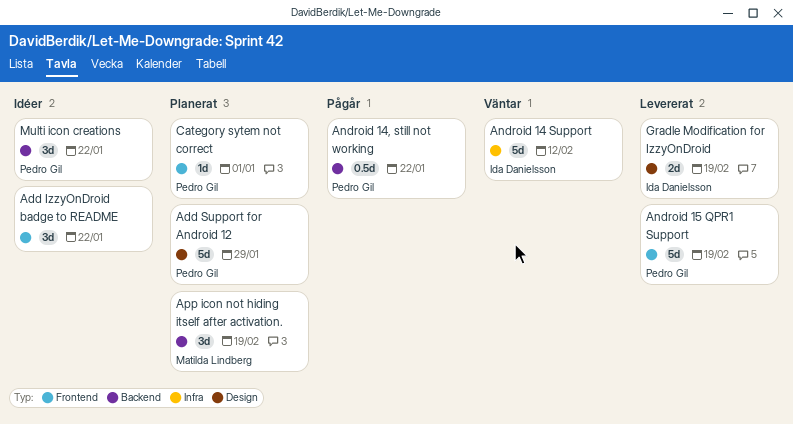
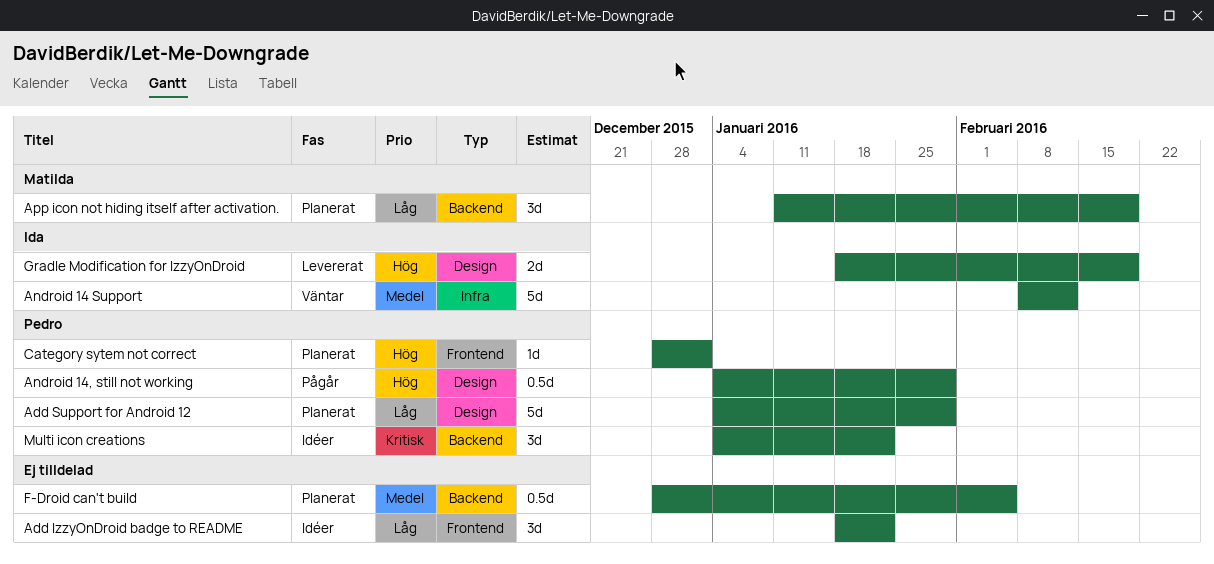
Android 14, still not working, label: Backend -> Design
Android 14, still not working, due: Jan 22 -> Jan 29
Android 15 QPR1 Support: present -> none
F-Droid can't build: none -> present

